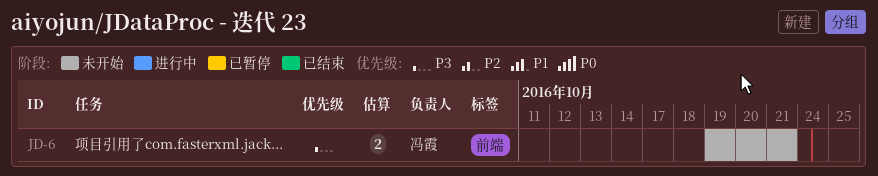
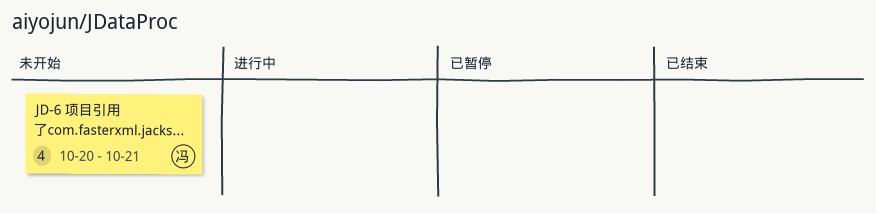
JD-6, estimate: 2 -> 4
JD-6, start: Oct 19 -> Oct 20

